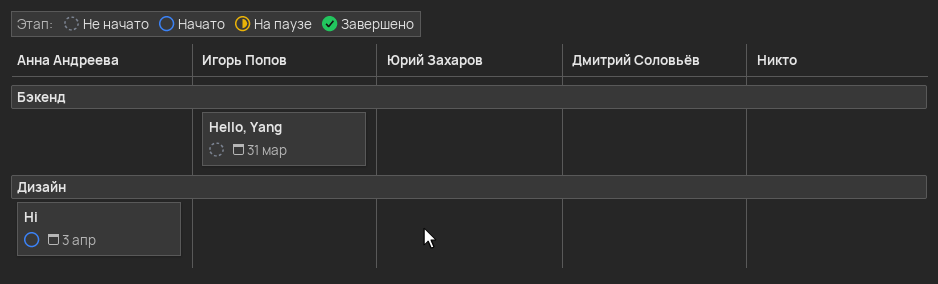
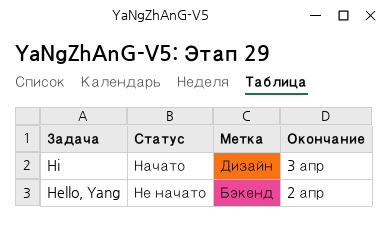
Hello, Yang, due: Mar 31 -> Apr 2

